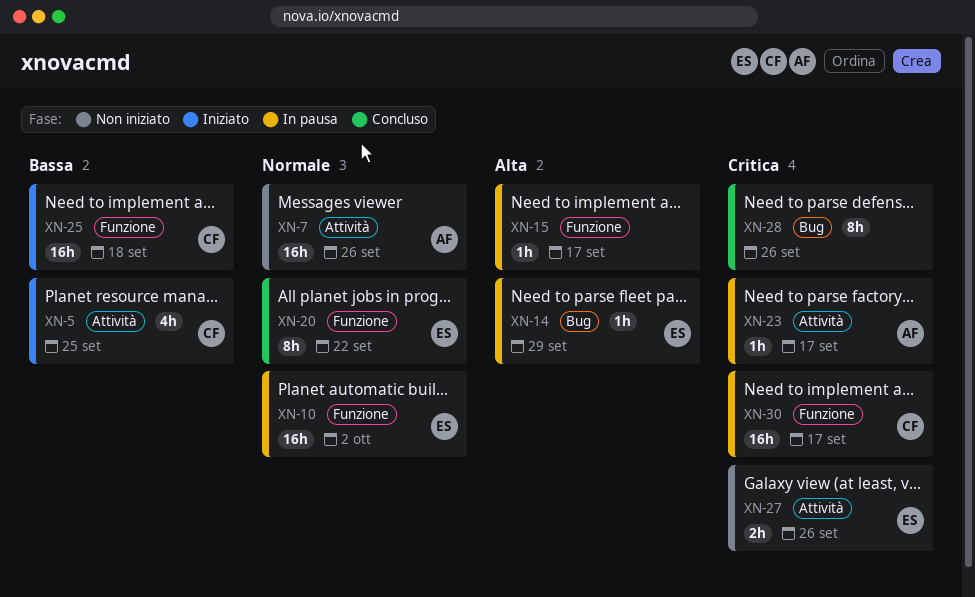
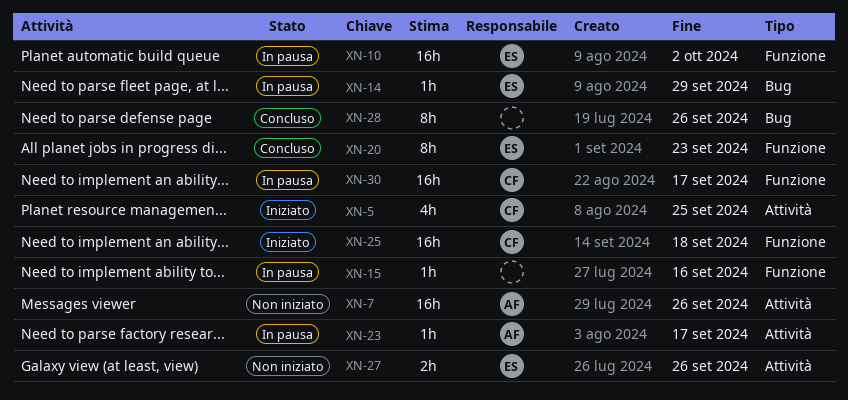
XN-15, due: Sep 17 -> Sep 16
XN-20, due: Sep 22 -> Sep 23

